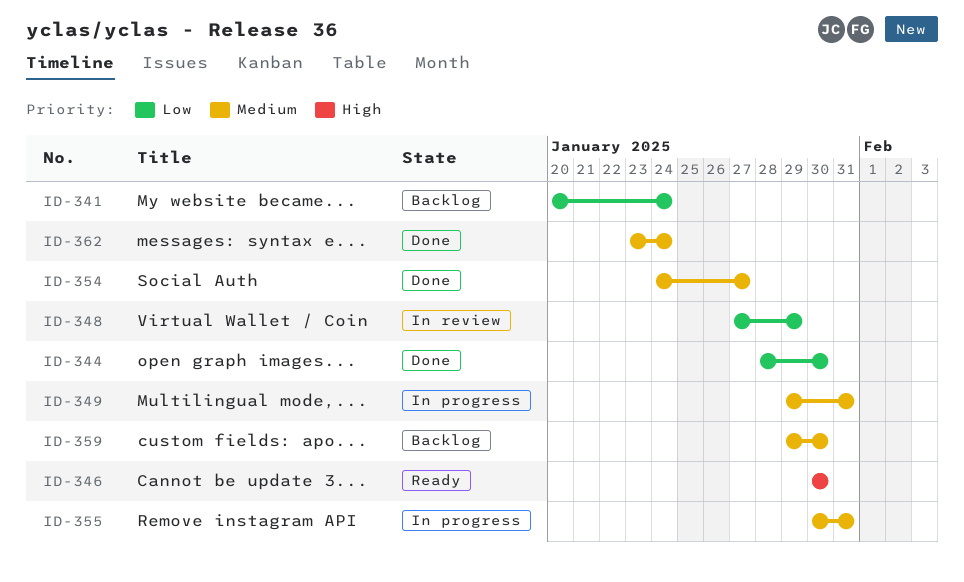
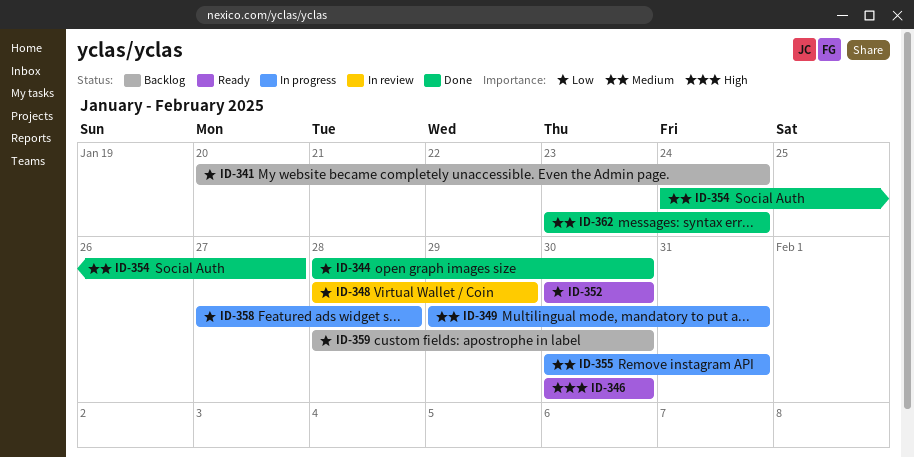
ID-348, start: Jan 27 -> Jan 28
ID-352: none -> present
ID-358: none -> present
ID-359, priority: Medium -> Low
ID-359, start: Jan 29 -> Jan 28

